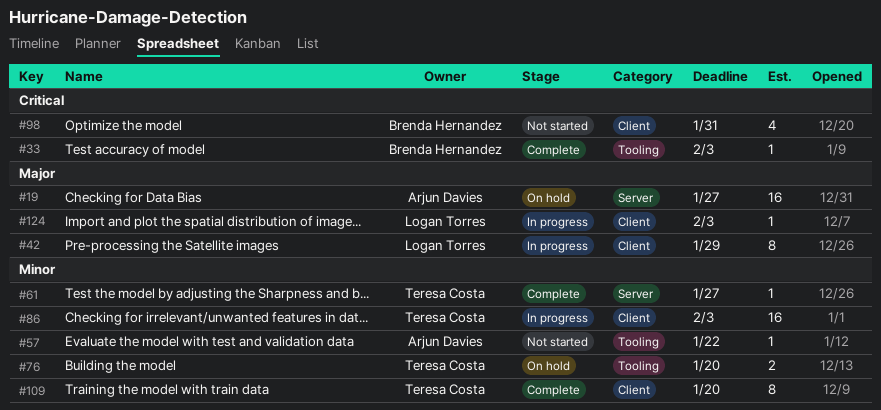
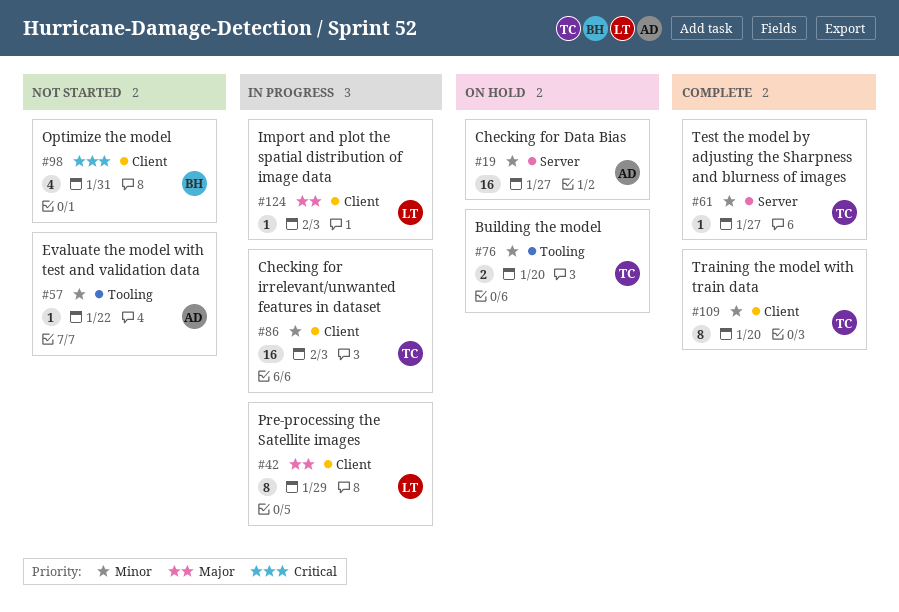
#19, priority: Major -> Minor
#33: present -> none

